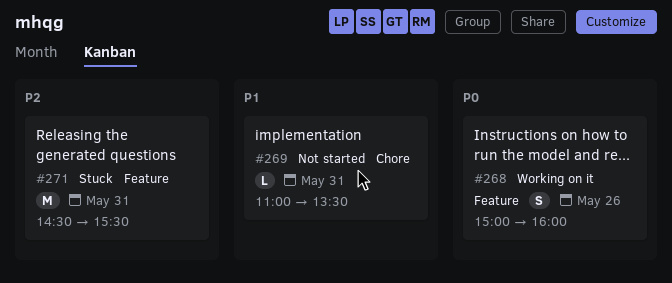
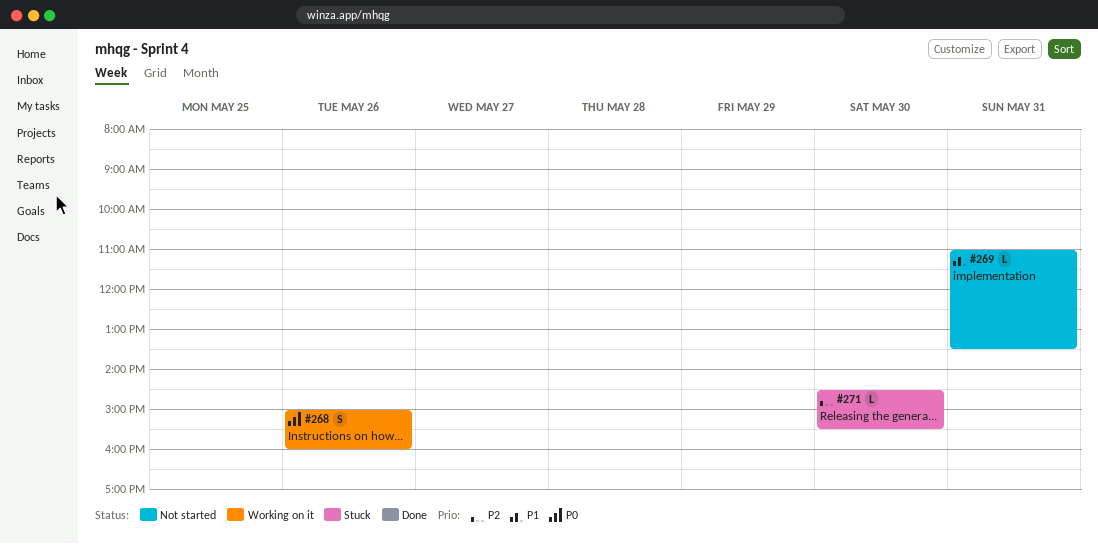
#271, estimate: M -> L
#271, day: May 31 -> May 30

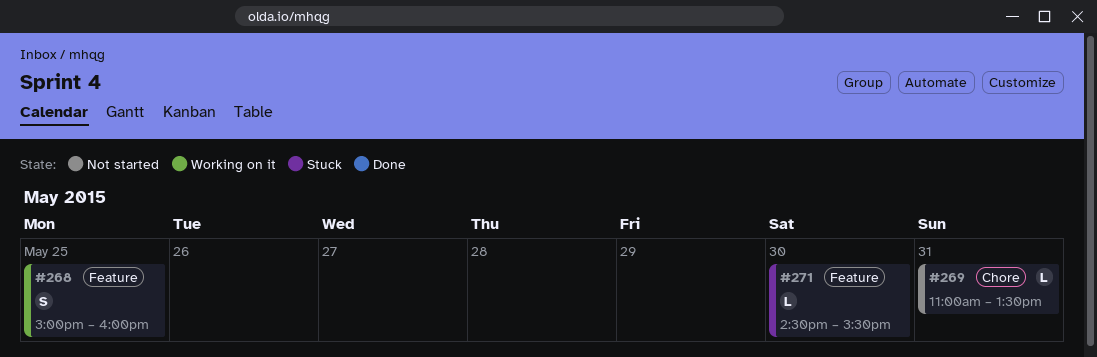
#268, day: May 26 -> May 25

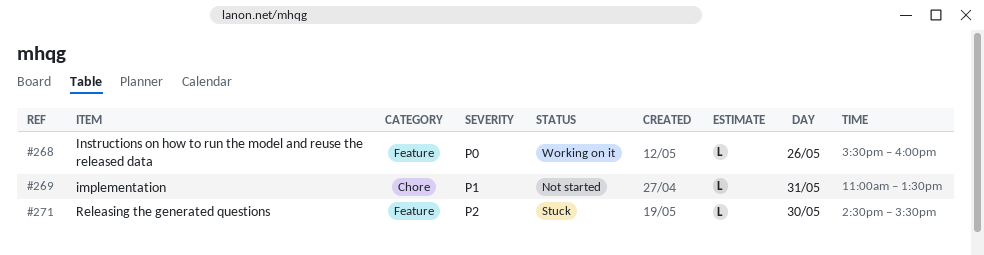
#268, estimate: S -> L
#268, day: May 25 -> May 26
#268, begins: 15:00 -> 15:30

